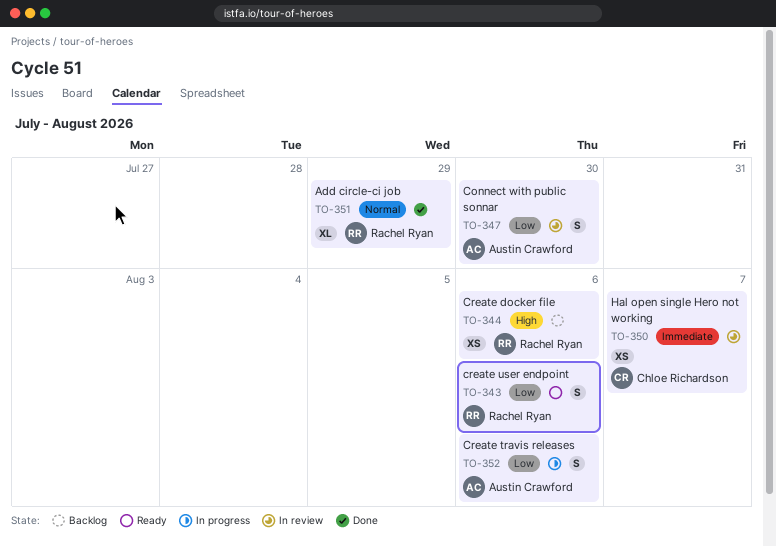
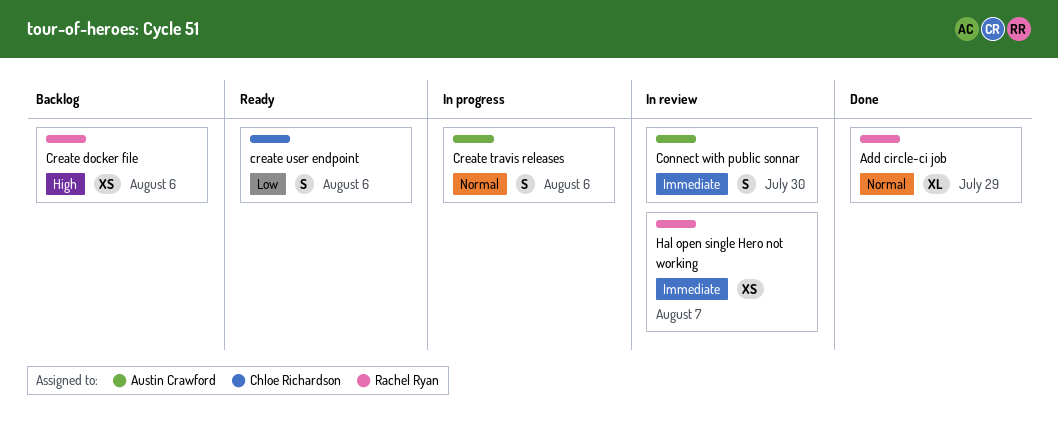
Connect with public sonnar, priority: Low -> Immediate
Create travis releases, priority: Low -> Normal
create user endpoint, owner: Rachel Ryan -> Chloe Richardson
Hal open single Hero not working, owner: Chloe Richardson -> Rachel Ryan

